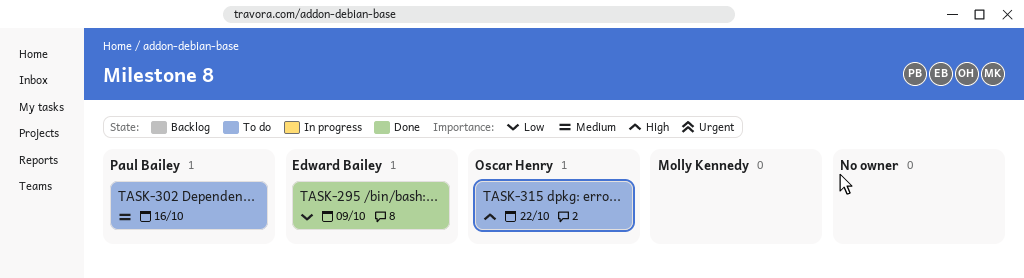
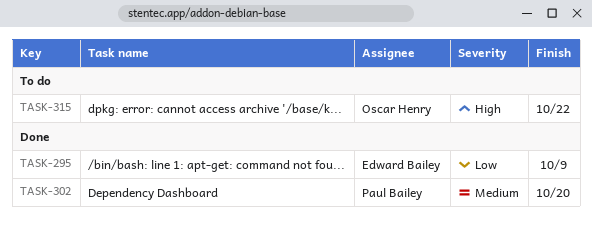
TASK-302, status: To do -> Done
TASK-302, due: Oct 16 -> Oct 20

